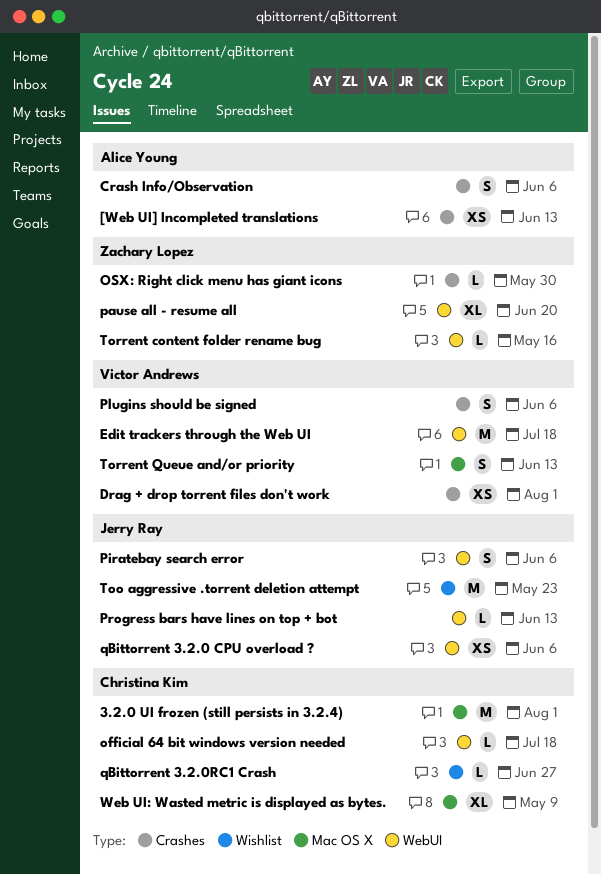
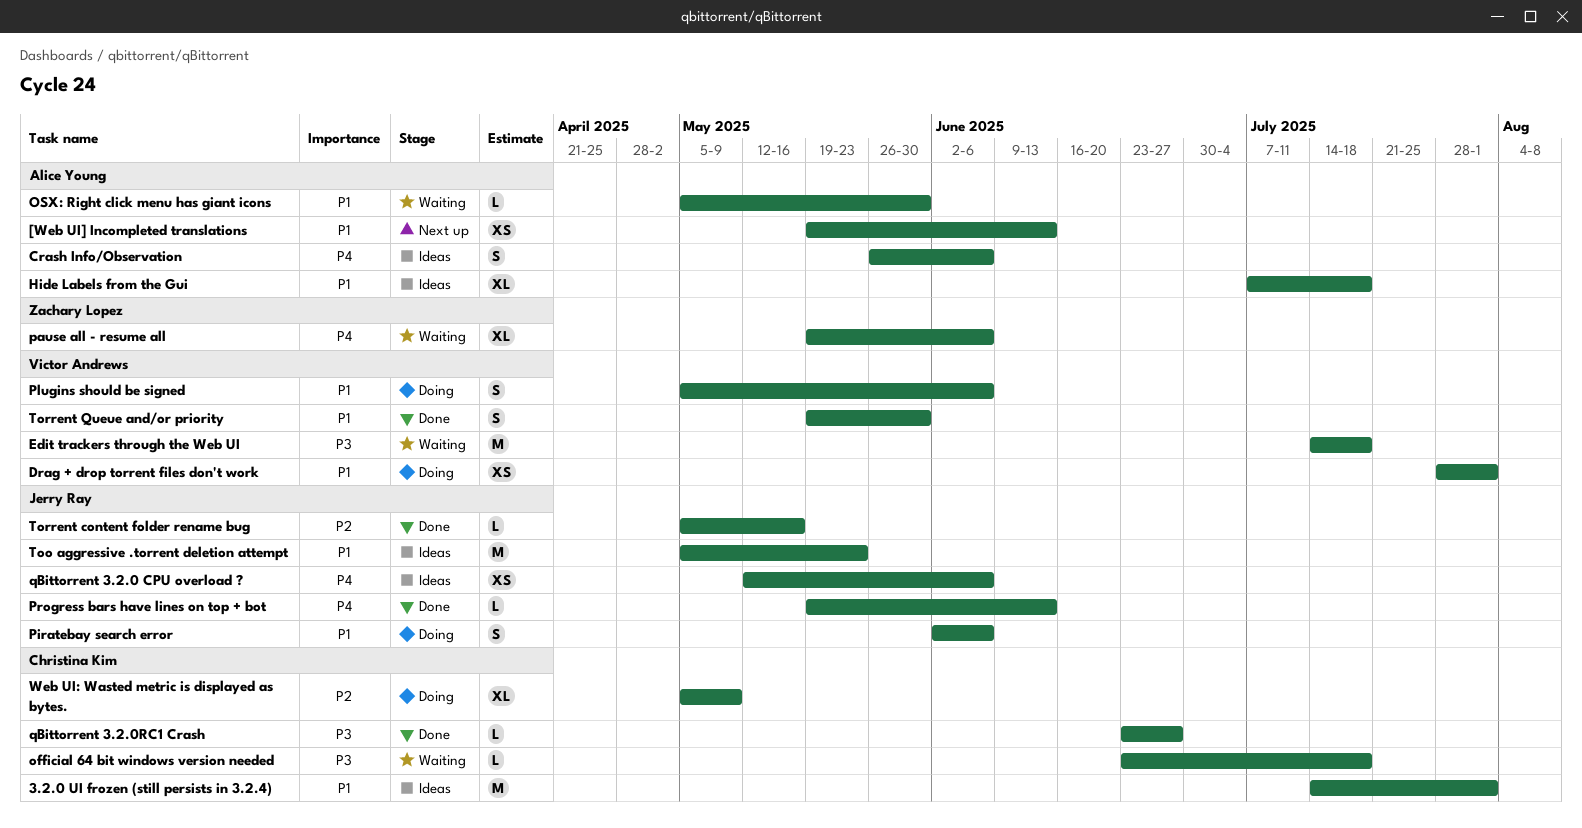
Hide Labels from the Gui: none -> present
OSX: Right click menu has giant icons, owner: Zachary Lopez -> Alice Young
pause all - resume all, due: Jun 20 -> Jun 6
Torrent content folder rename bug, owner: Zachary Lopez -> Jerry Ray
Torrent Queue and/or priority, due: Jun 13 -> May 30

